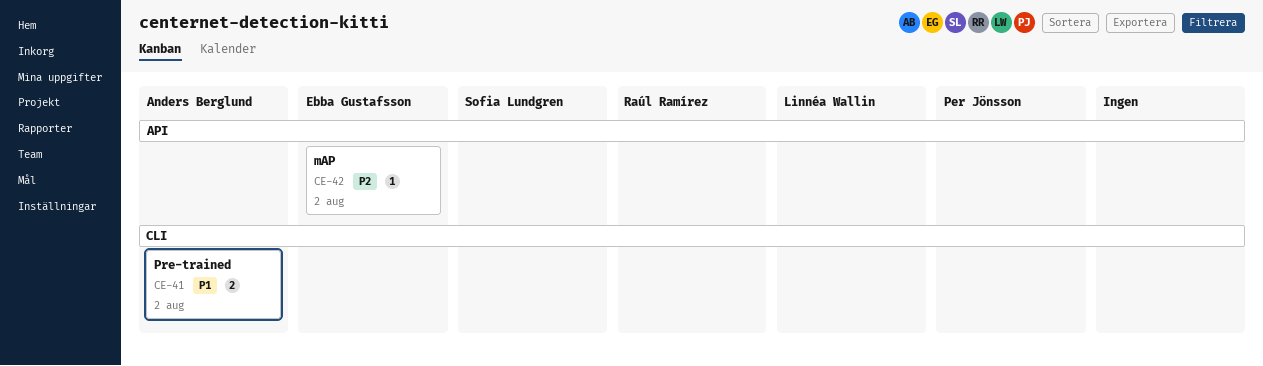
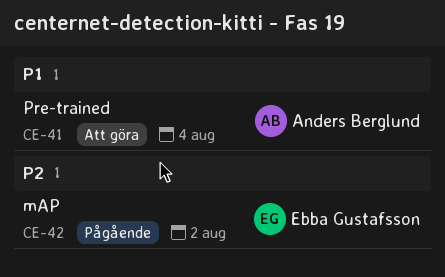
CE-41, due: Aug 2 -> Aug 4

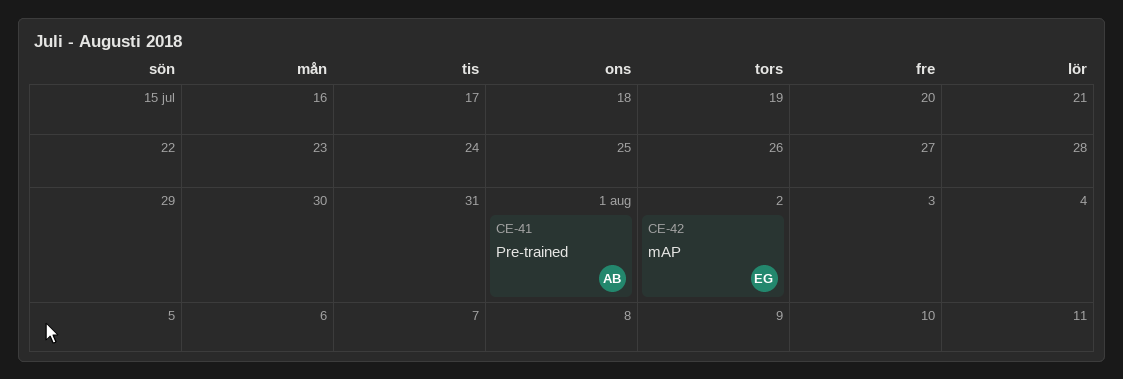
CE-41, due: Aug 4 -> Aug 1

